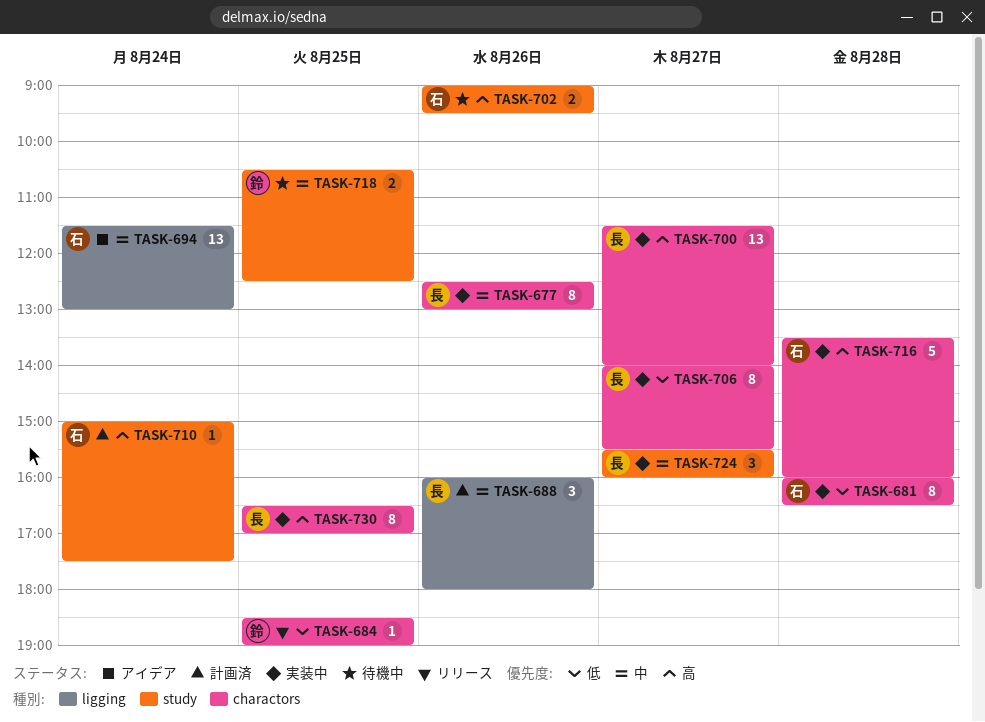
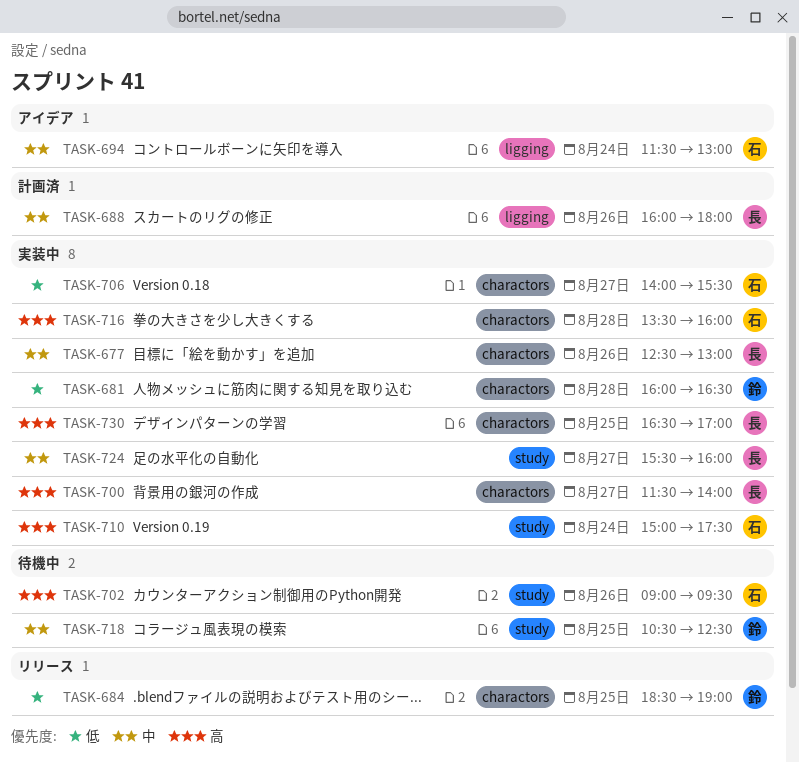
TASK-681, owner: 石 -> 鈴
TASK-706, owner: 長 -> 石
TASK-710, status: 計画済 -> 実装中

